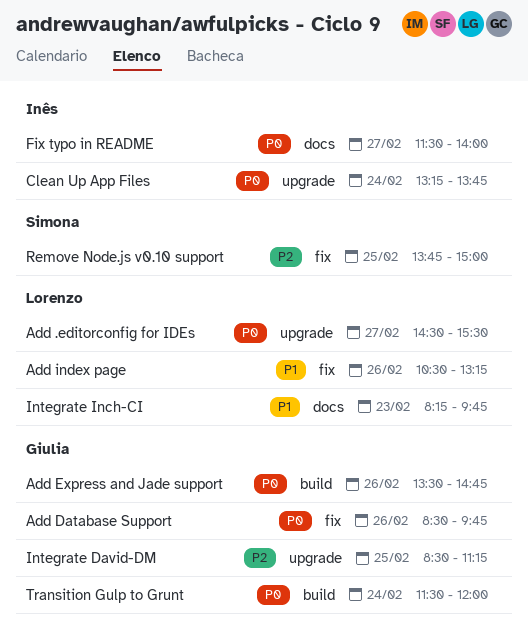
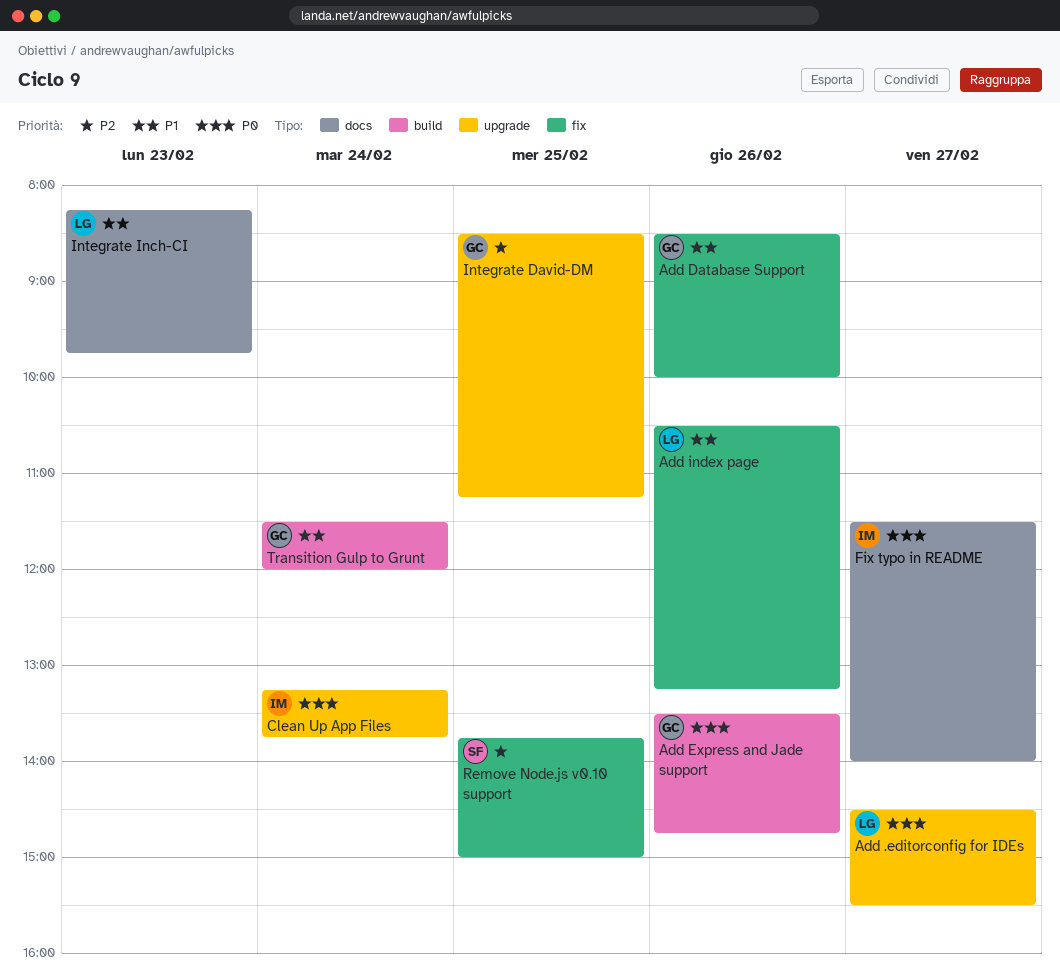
Add Database Support, priority: P0 -> P1
Add Database Support, ends: 09:45 -> 10:00
Transition Gulp to Grunt, priority: P0 -> P1

